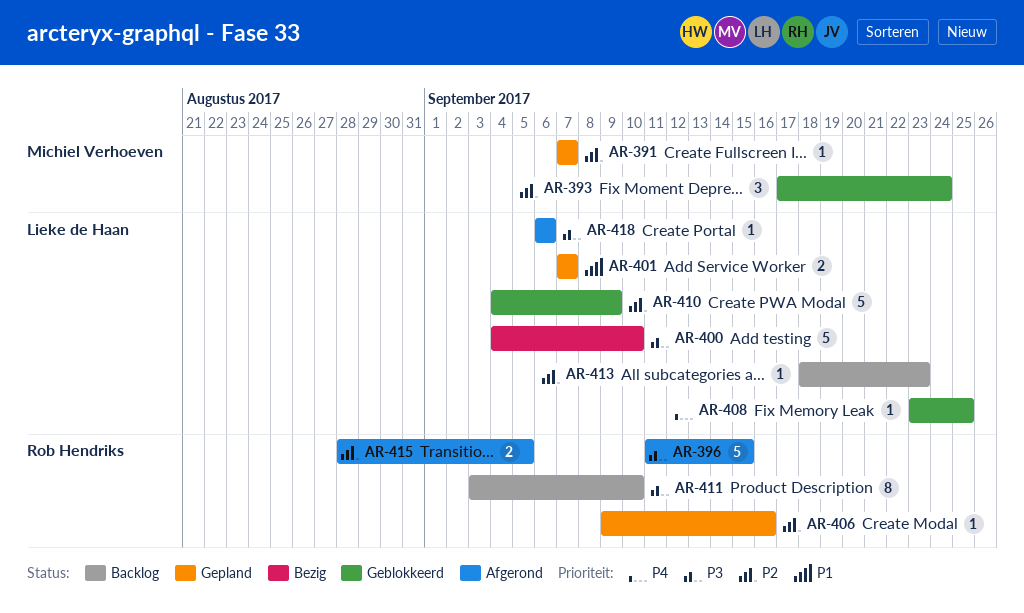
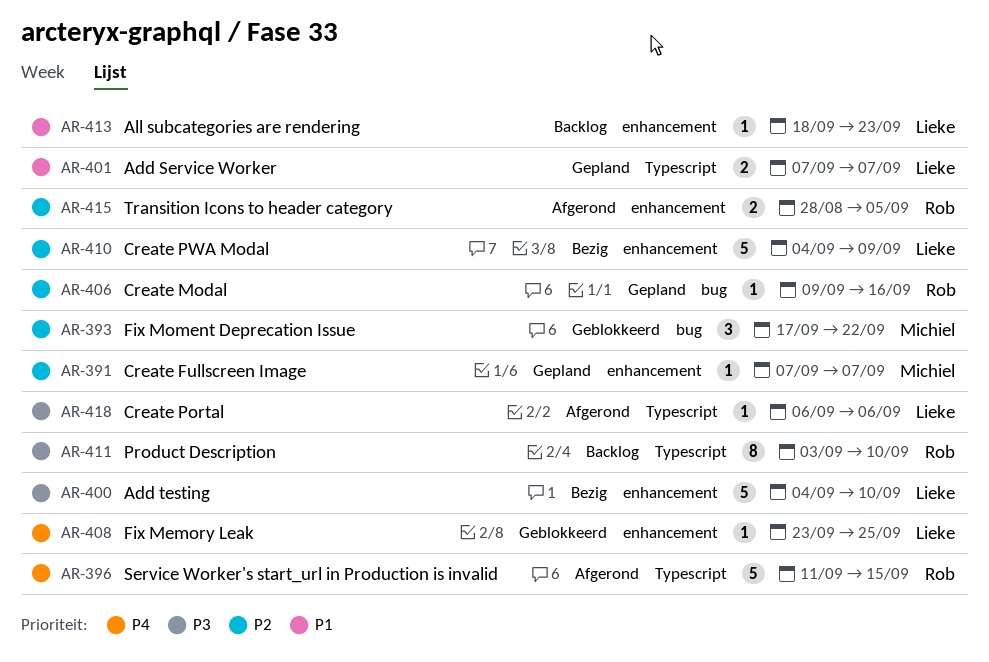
AR-393, due: Sep 24 -> Sep 22
AR-396, priority: P3 -> P4
AR-410, status: Geblokkeerd -> Bezig
AR-413, priority: P2 -> P1

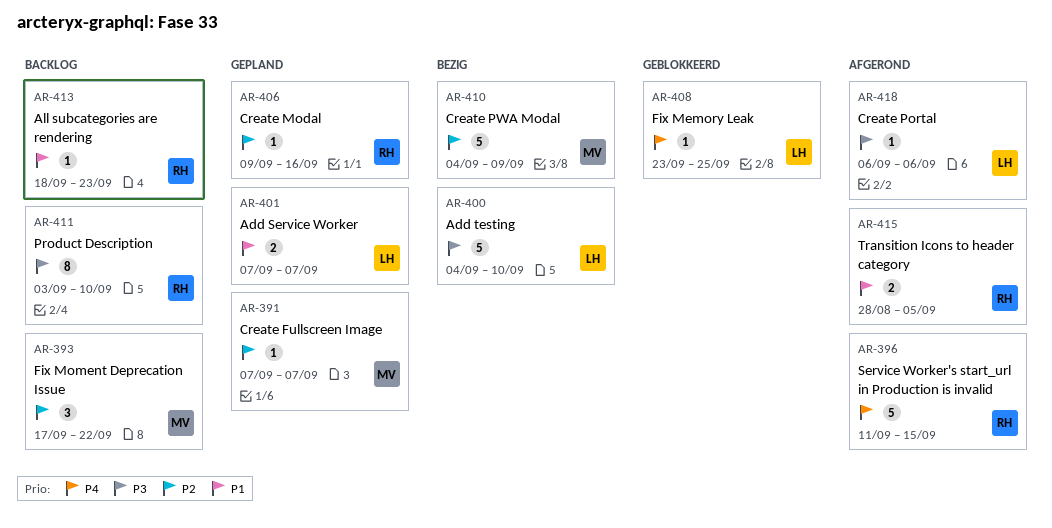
AR-393, status: Geblokkeerd -> Backlog
AR-410, owner: Lieke -> Michiel
AR-413, owner: Lieke -> Rob
AR-415, priority: P2 -> P1

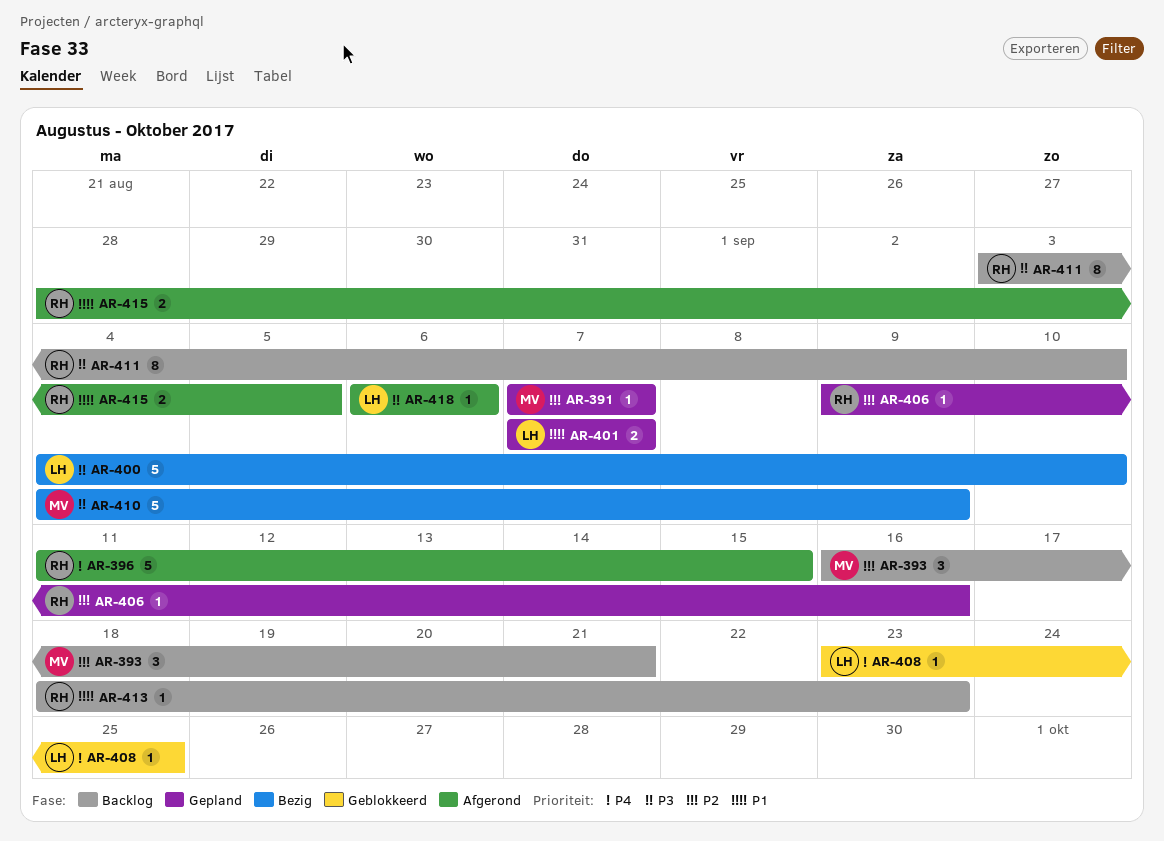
AR-393, start: Sep 17 -> Sep 16
AR-393, due: Sep 22 -> Sep 21
AR-410, priority: P2 -> P3

